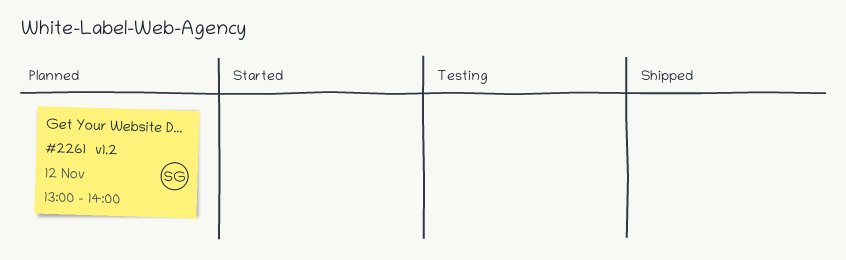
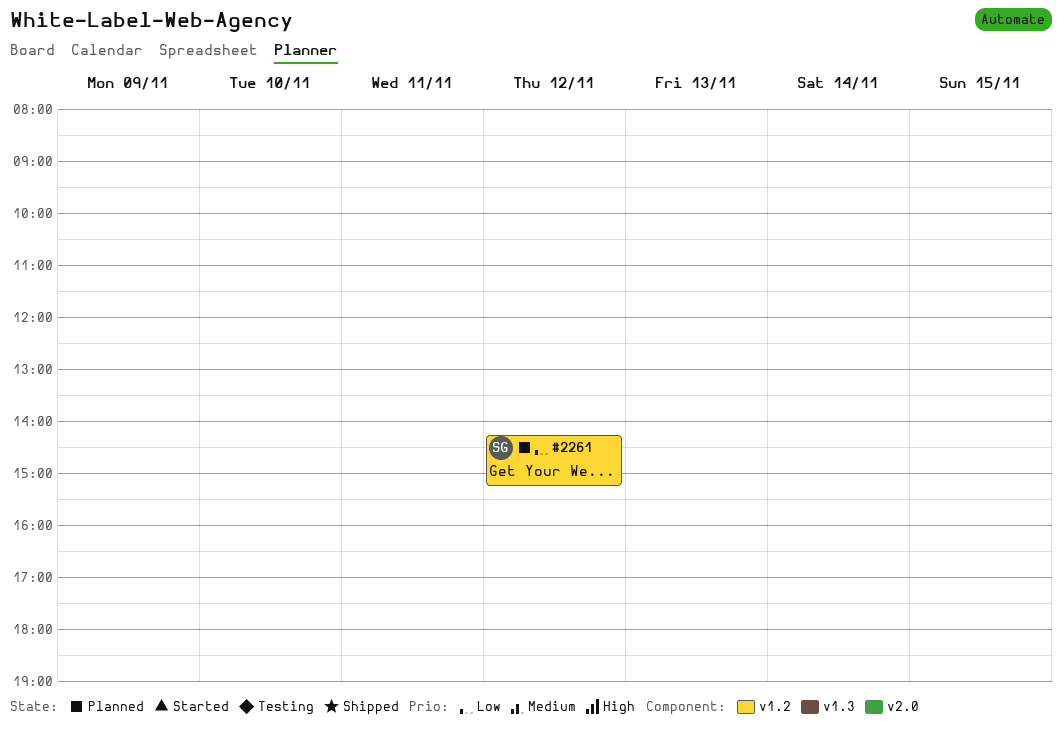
#2261, begins: 13:00 -> 14:15
#2261, ends: 14:00 -> 15:15

